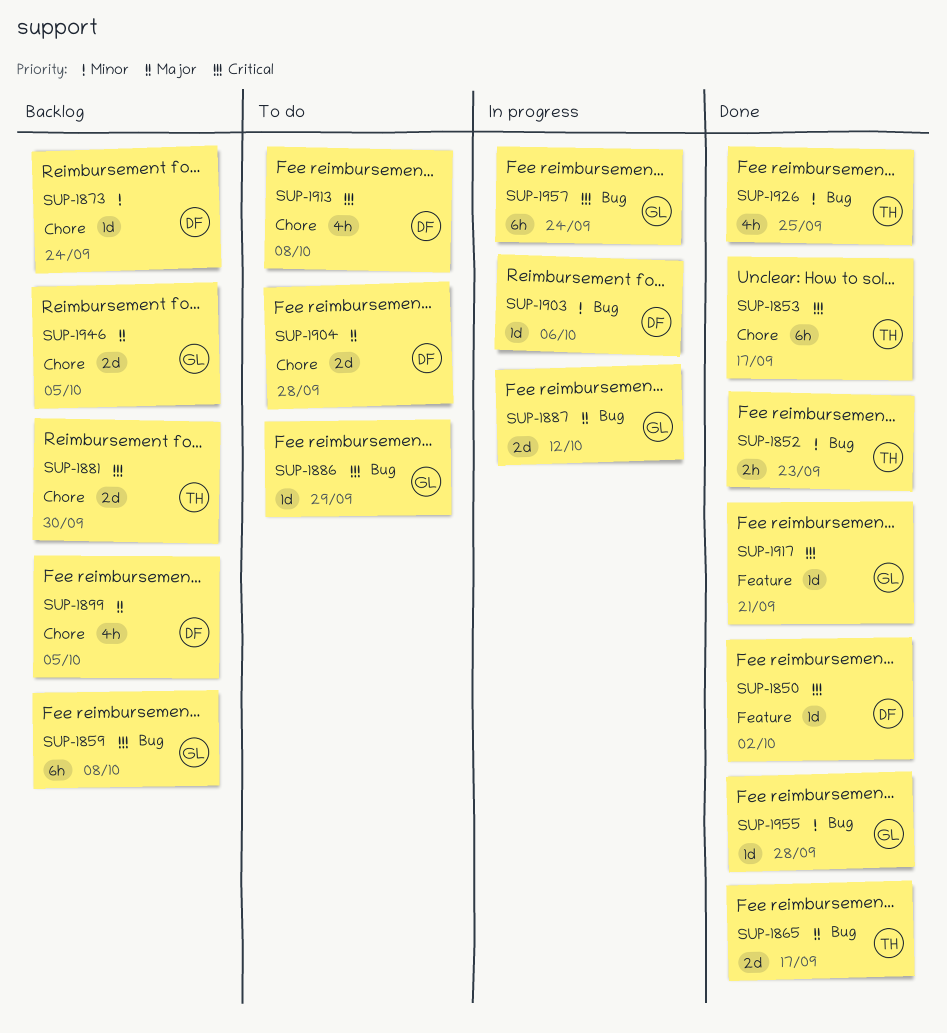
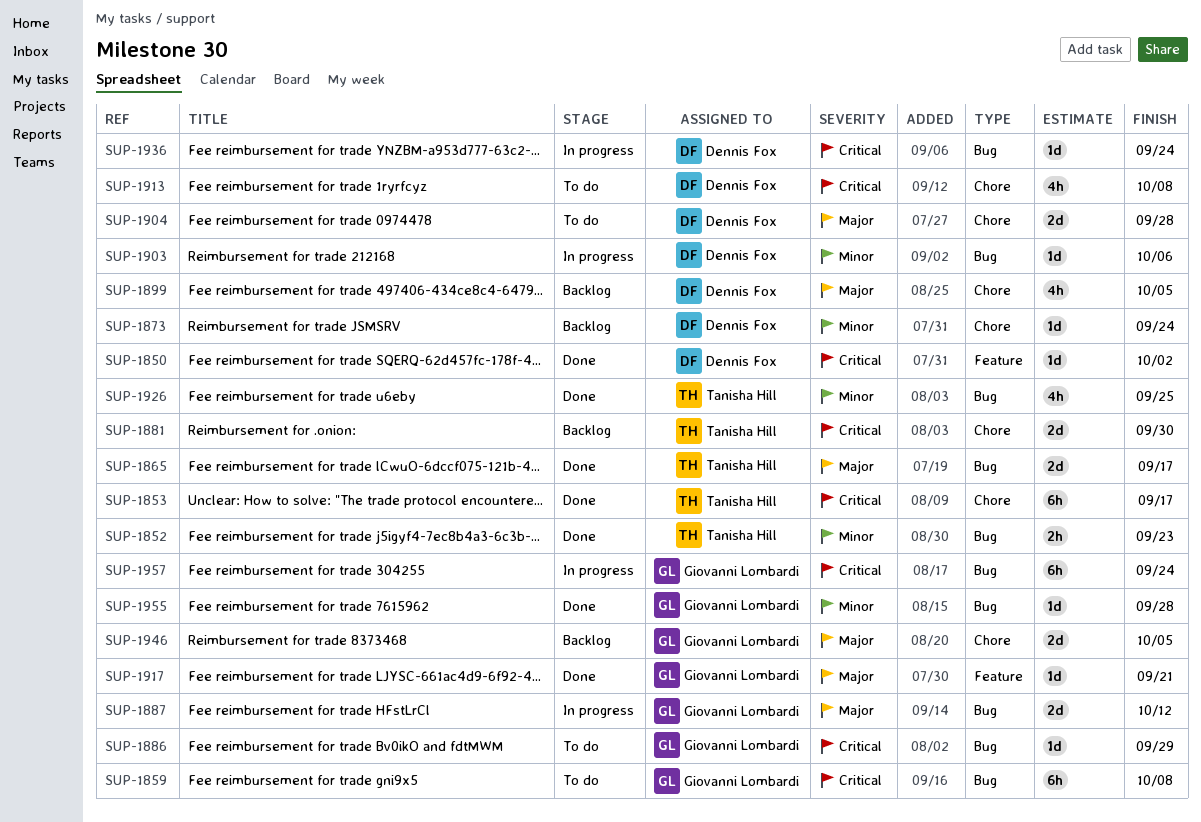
SUP-1859, status: Backlog -> To do
SUP-1917, priority: Critical -> Major
SUP-1936: none -> present

